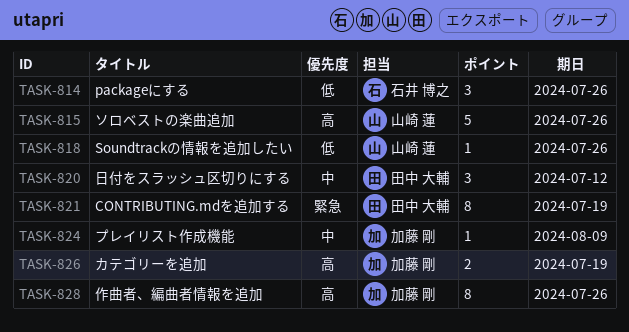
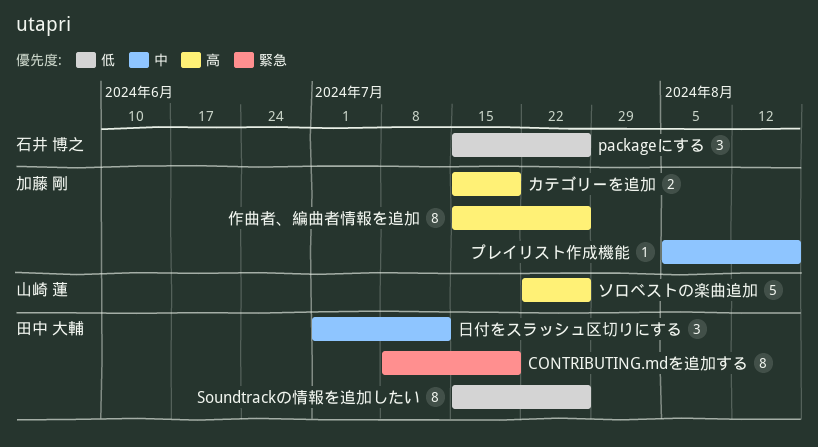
Soundtrackの情報を追加したい, owner: 山崎 蓮 -> 田中 大輔
Soundtrackの情報を追加したい, estimate: 1 -> 8
プレイリスト作成機能, due: Aug 9 -> Aug 16

